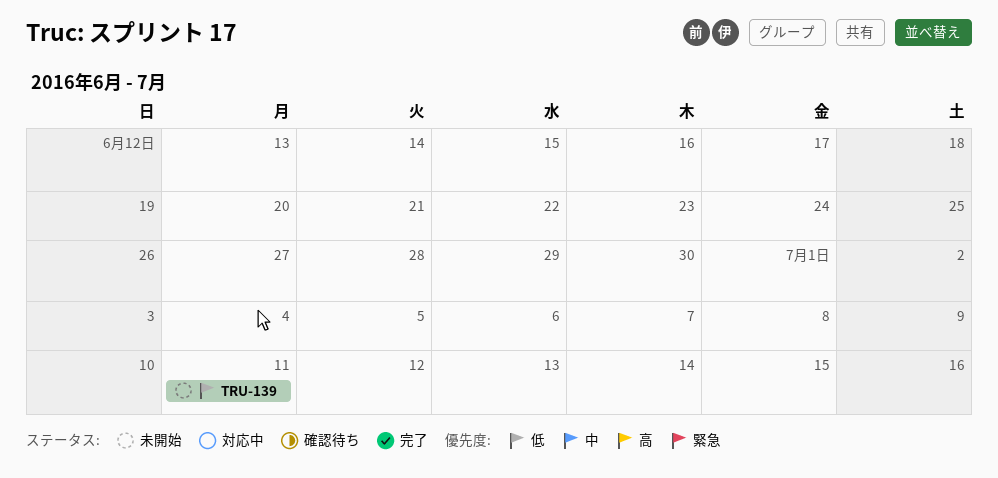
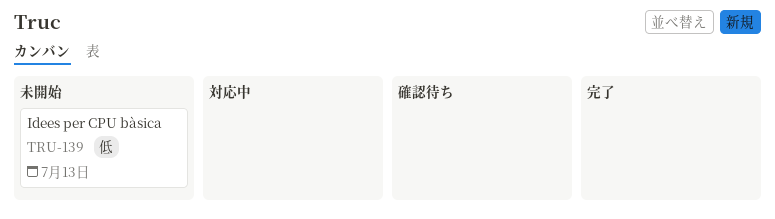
TRU-139, due: Jul 11 -> Jul 13

